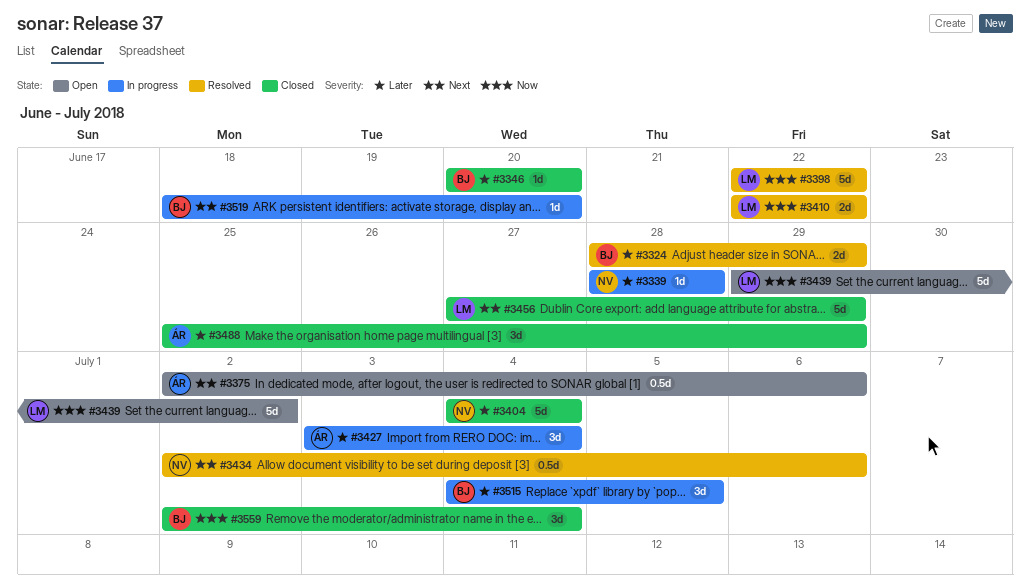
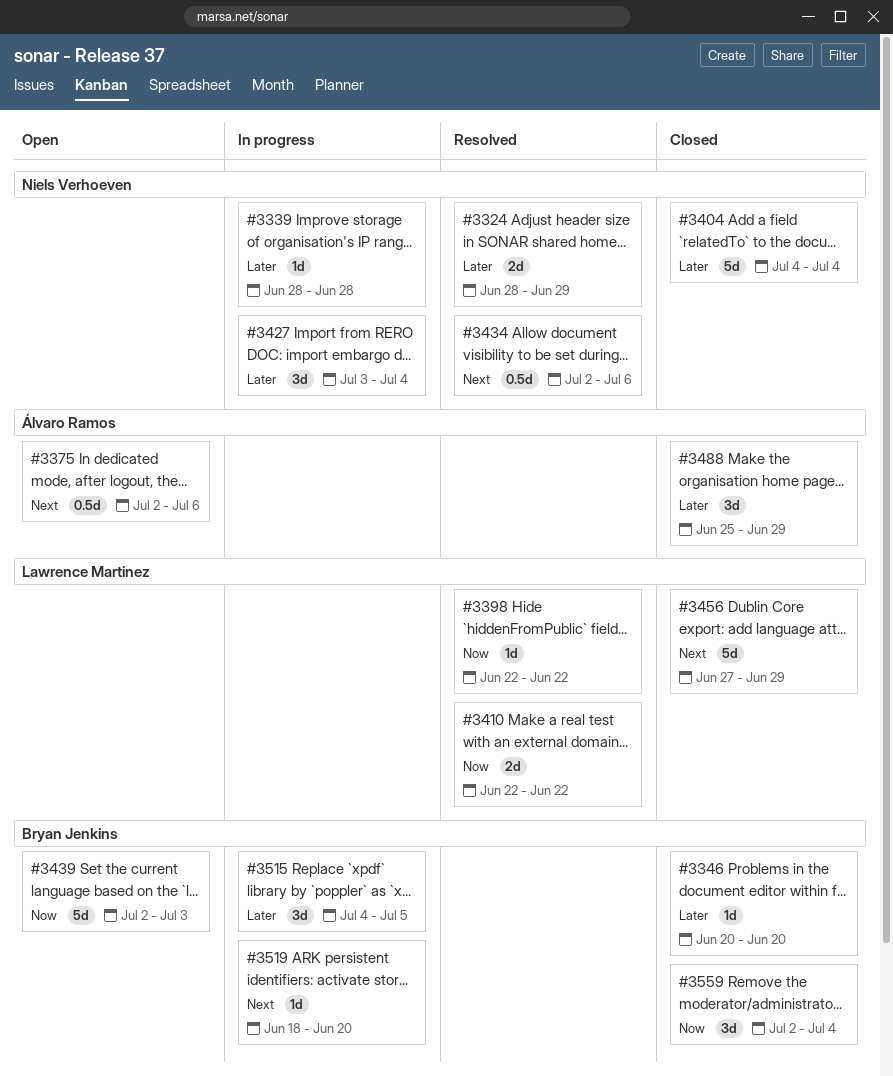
#3324, owner: Bryan Jenkins -> Niels Verhoeven
#3398, estimate: 5d -> 1d
#3427, owner: Álvaro Ramos -> Niels Verhoeven
#3439, owner: Lawrence Martinez -> Bryan Jenkins
#3439, start: Jun 29 -> Jul 2
#3439, due: Jul 2 -> Jul 3

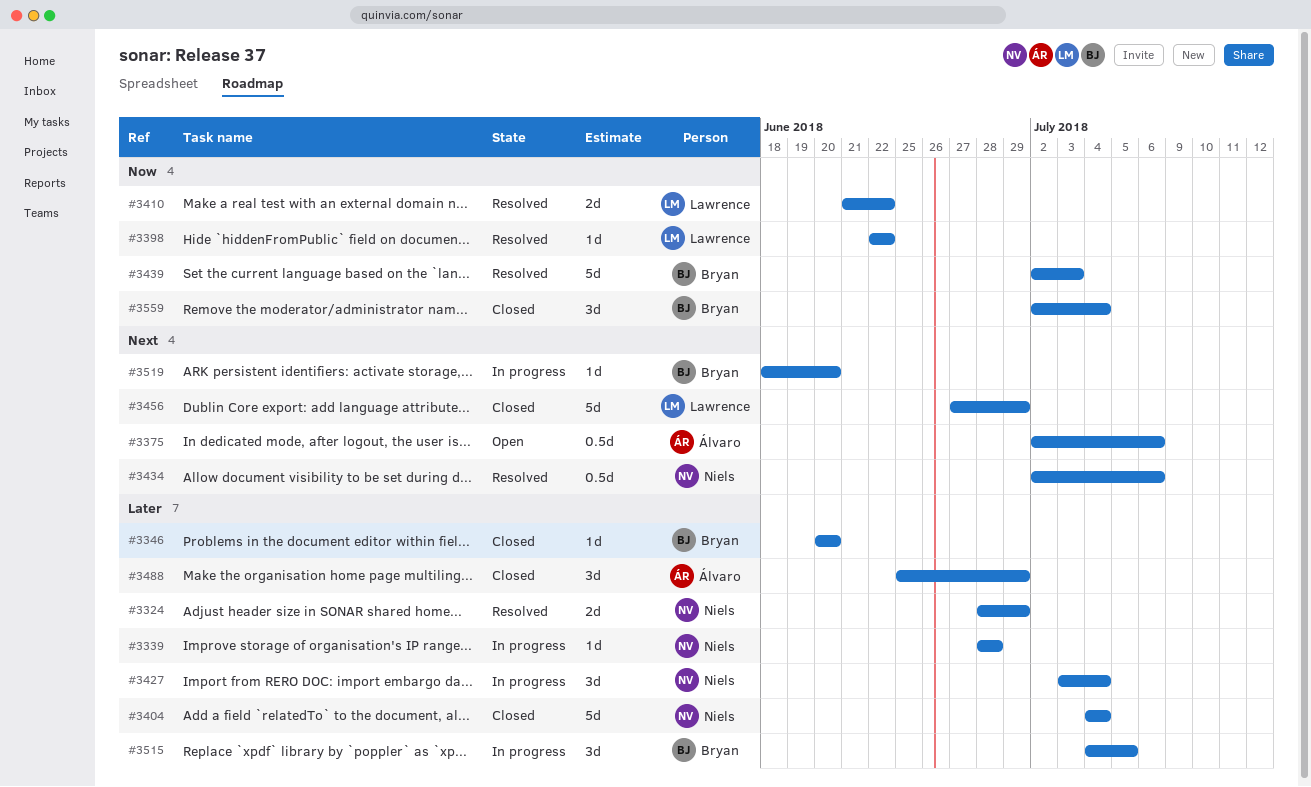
#3410, start: Jun 22 -> Jun 21
#3439, status: Open -> Resolved

